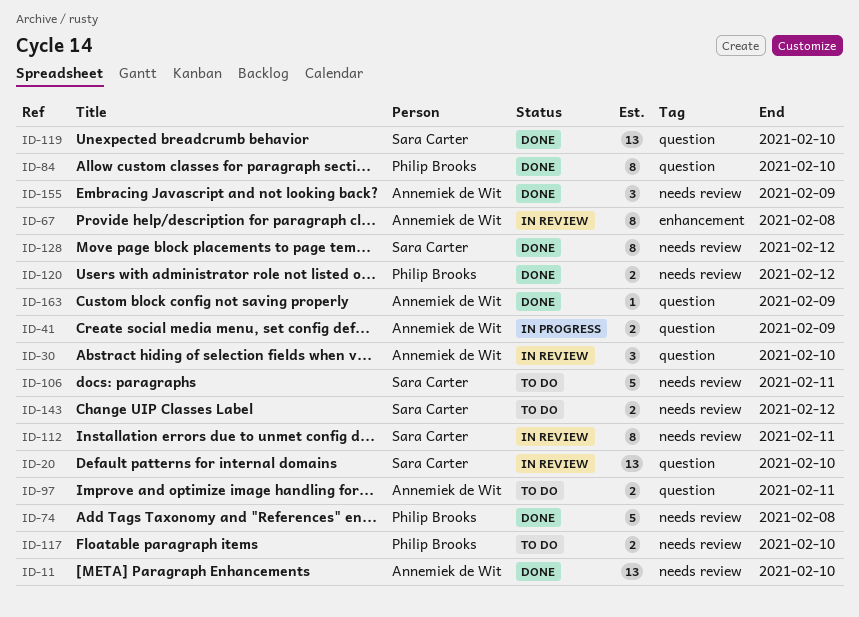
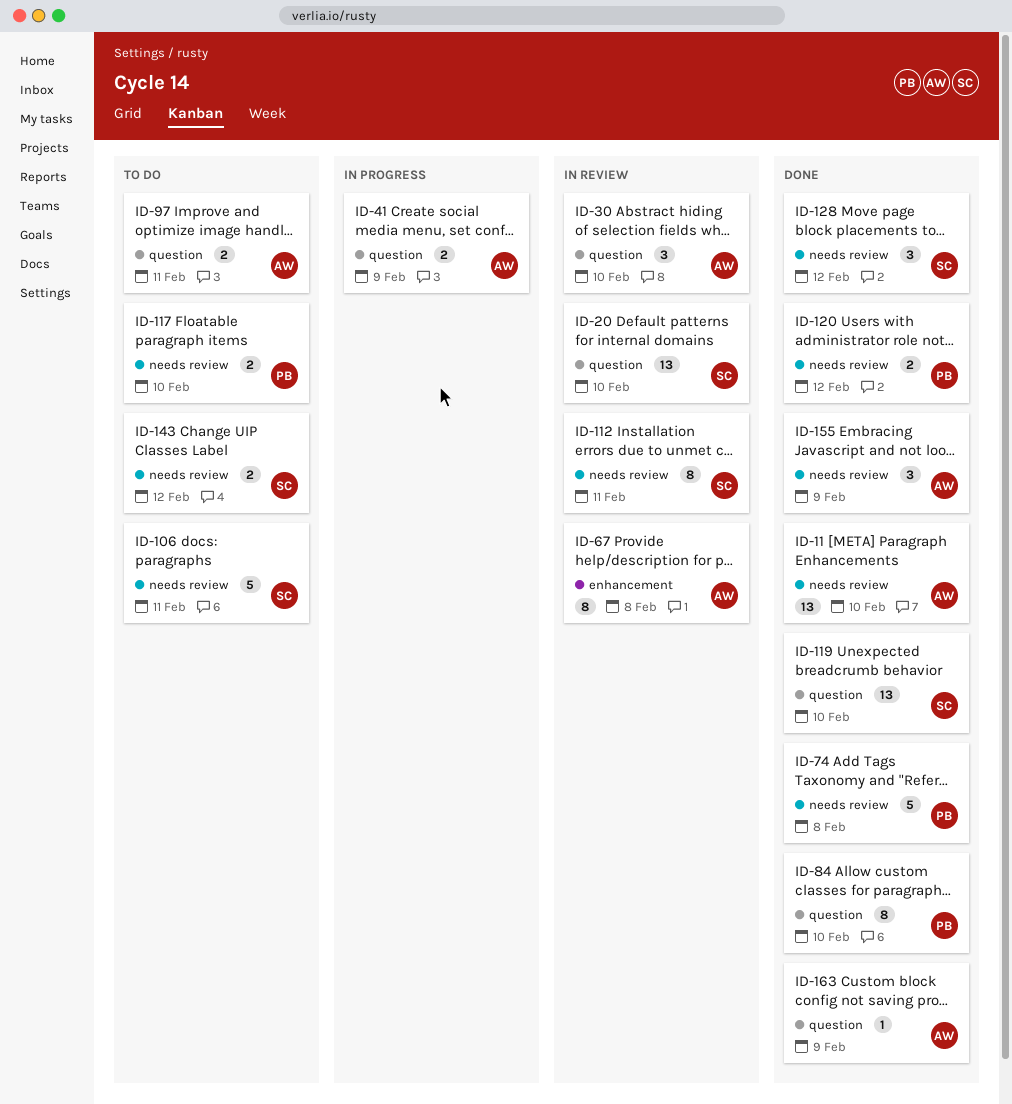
ID-128, estimate: 8 -> 3

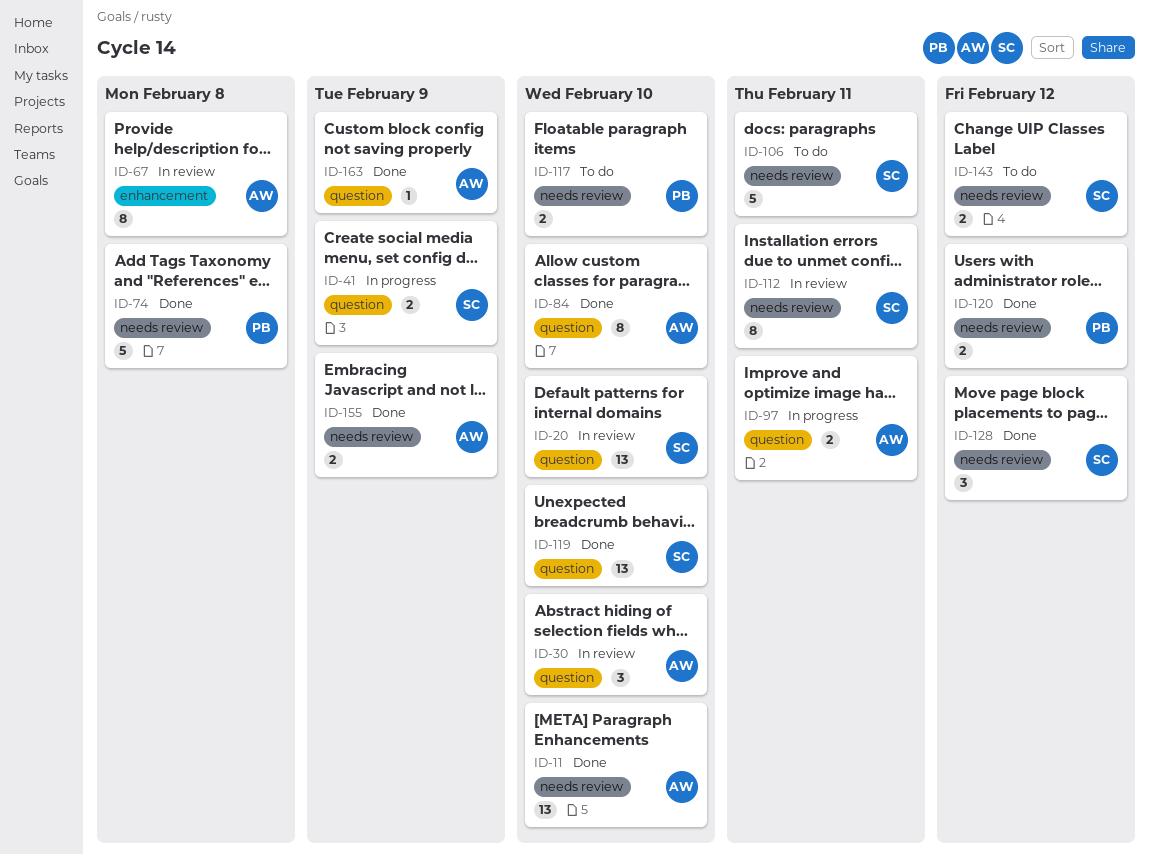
ID-41, owner: AW -> SC
ID-84, owner: PB -> AW
ID-97, status: To do -> In progress
ID-155, estimate: 3 -> 2

